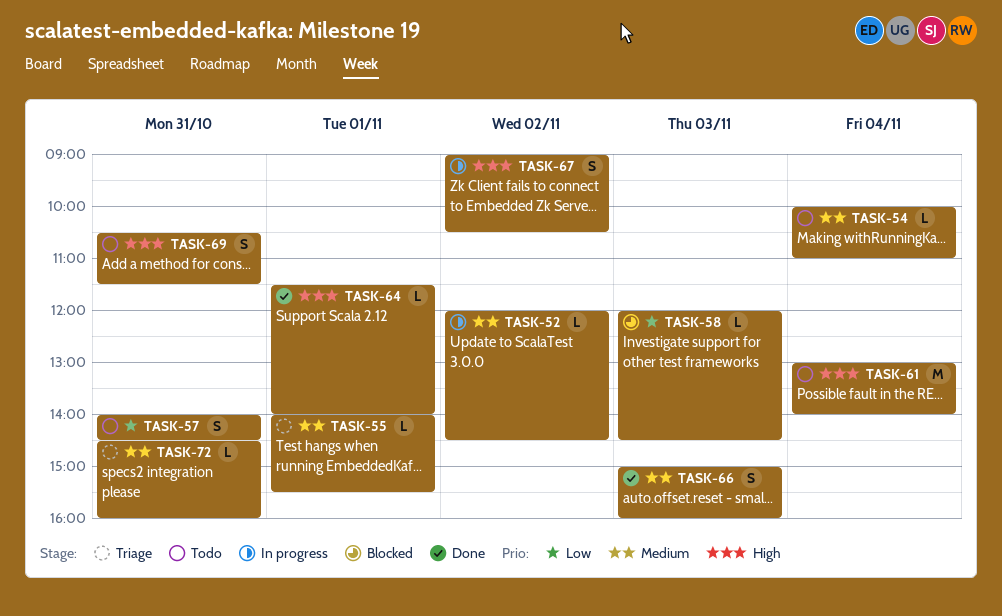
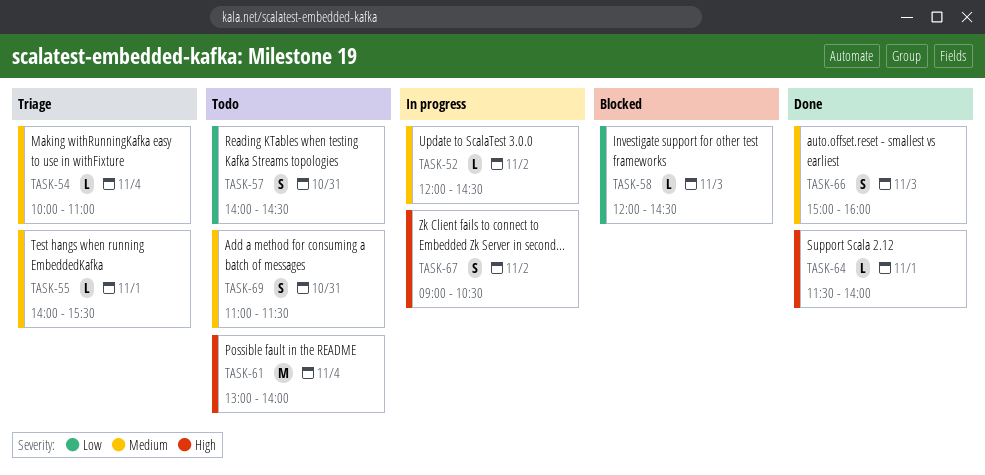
TASK-54, status: Todo -> Triage
TASK-69, priority: High -> Medium
TASK-69, begins: 10:30 -> 11:00
TASK-72: present -> none

